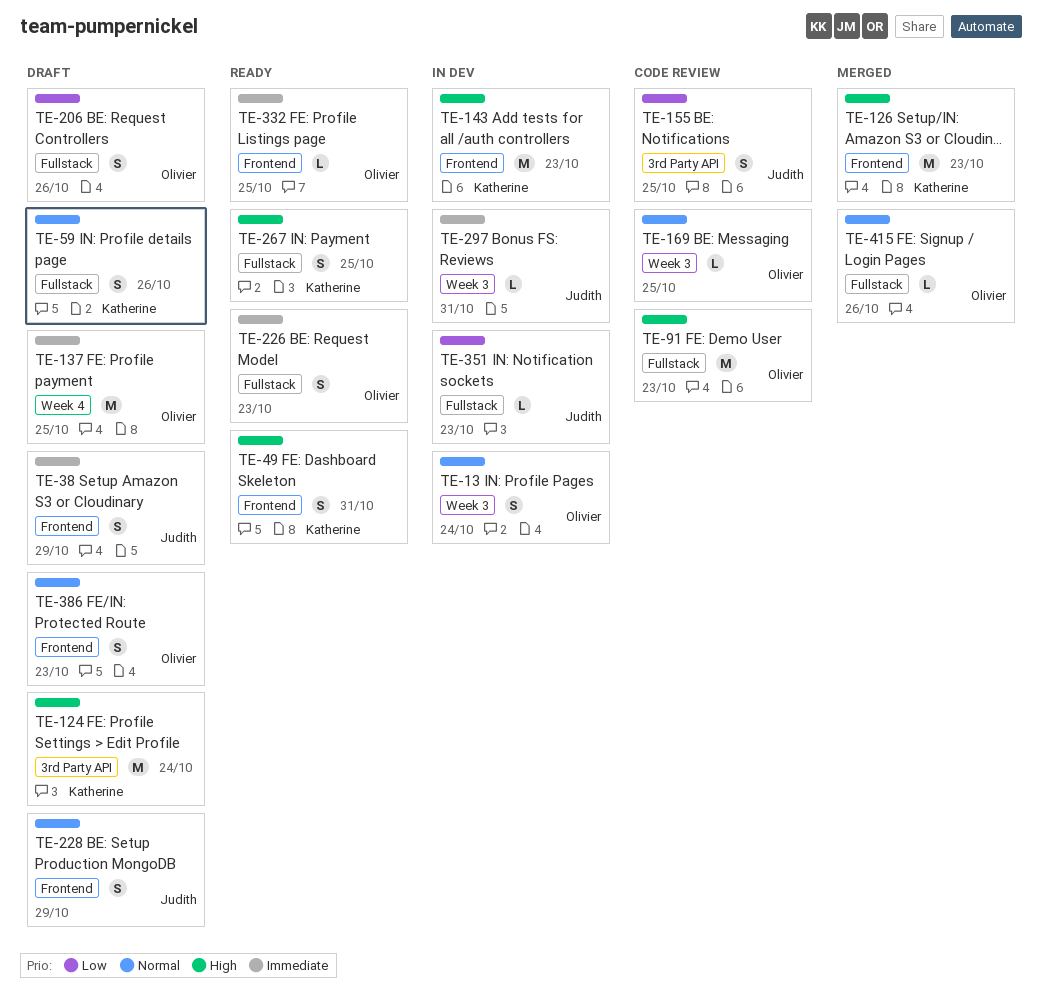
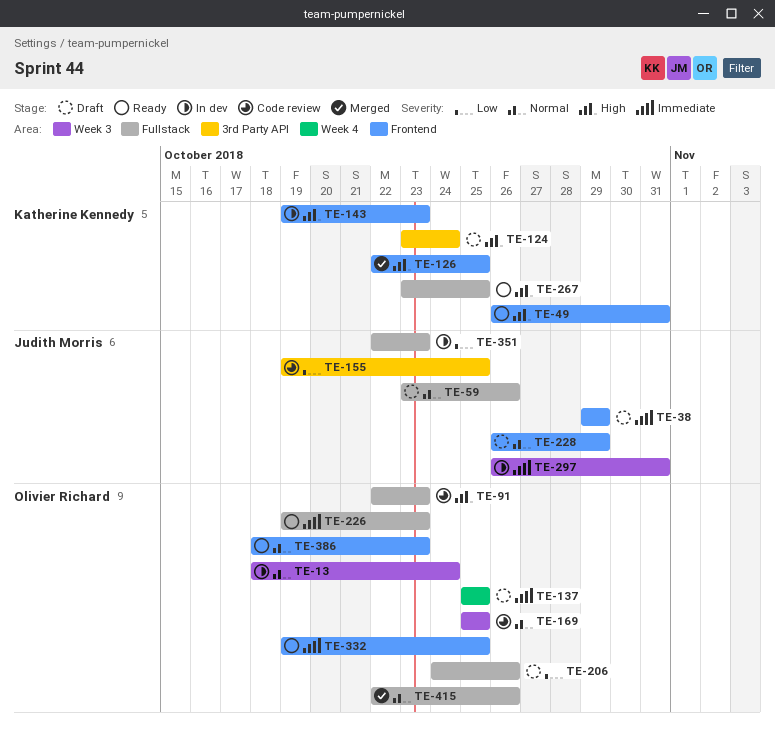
TE-59, owner: Katherine Kennedy -> Judith Morris
TE-126, due: Oct 23 -> Oct 25
TE-386, status: Draft -> Ready

